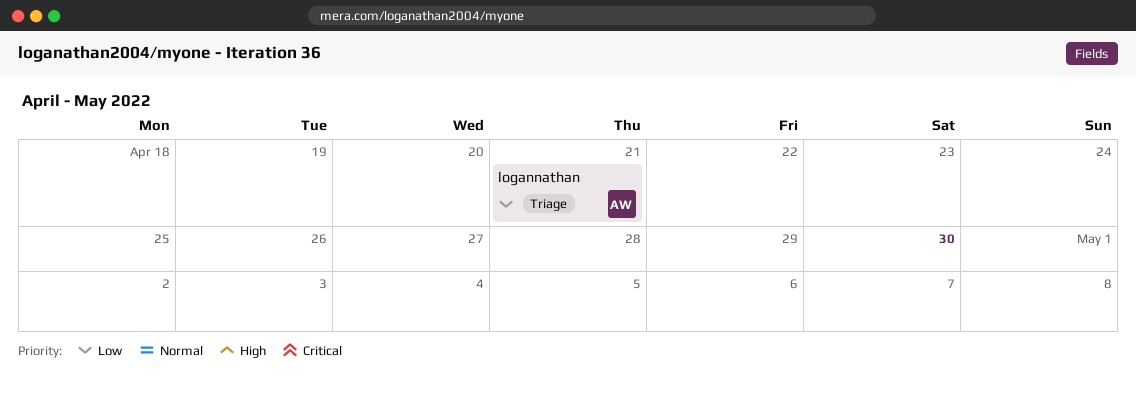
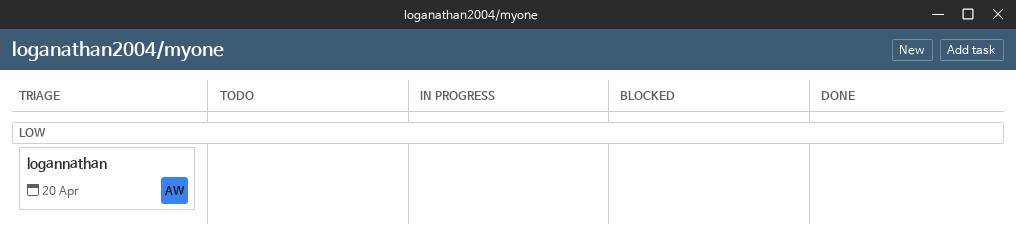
logannathan, due: Apr 21 -> Apr 20

